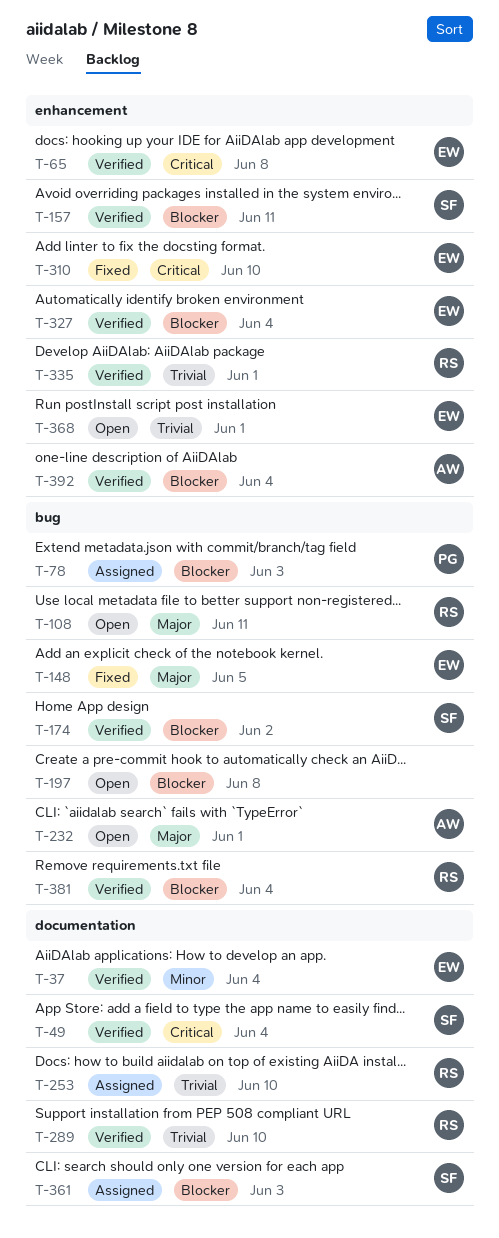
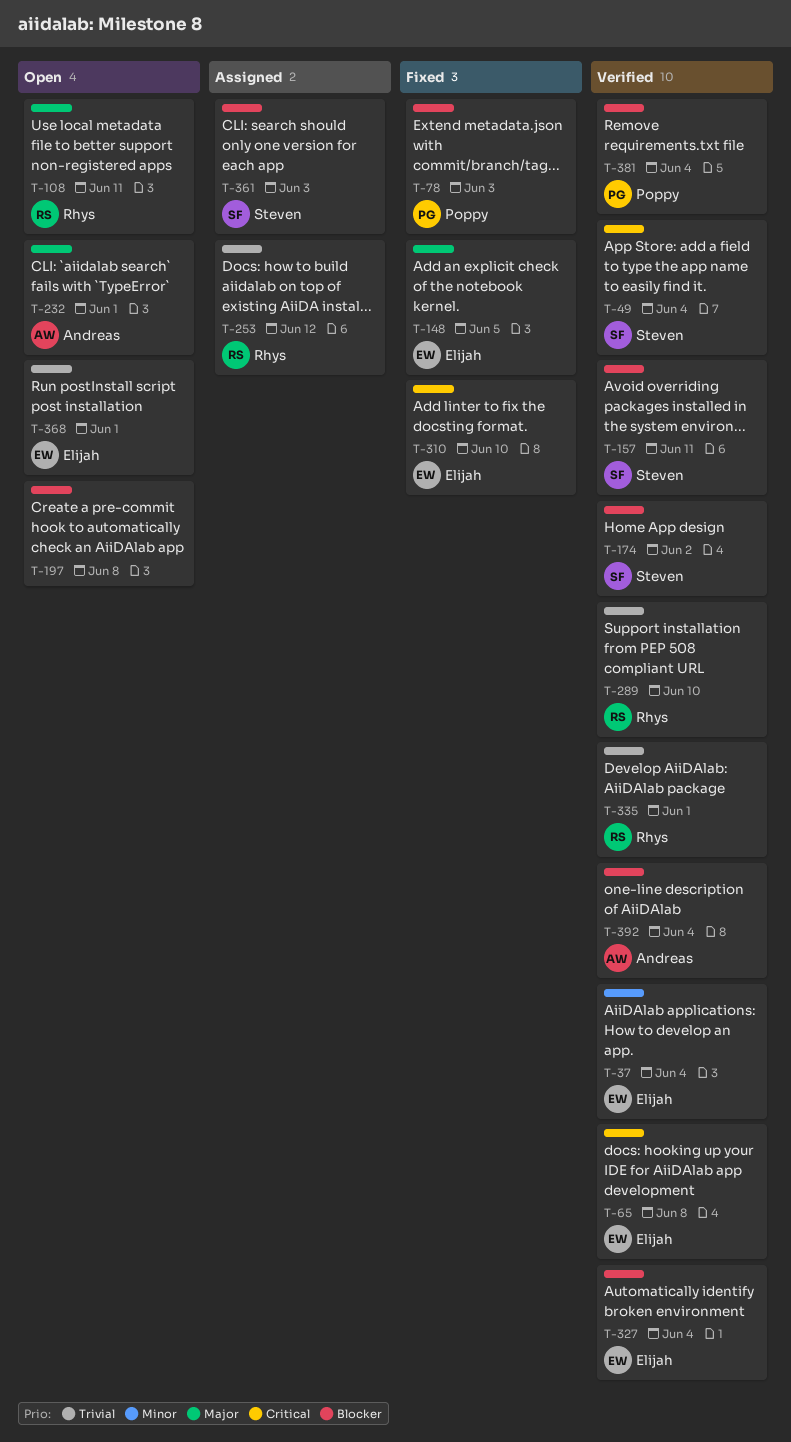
T-78, status: Assigned -> Fixed
T-253, due: Jun 10 -> Jun 12
T-381, owner: Rhys -> Poppy

